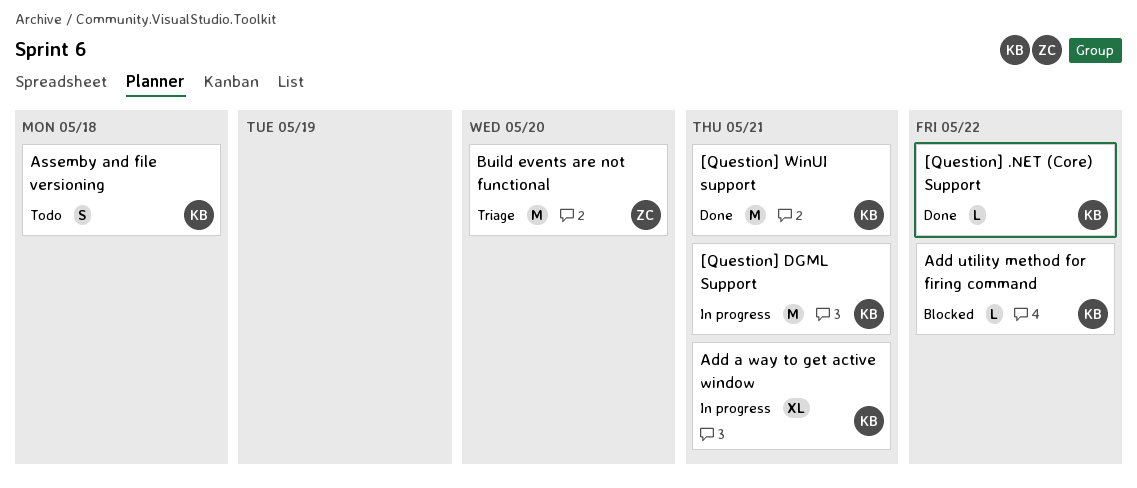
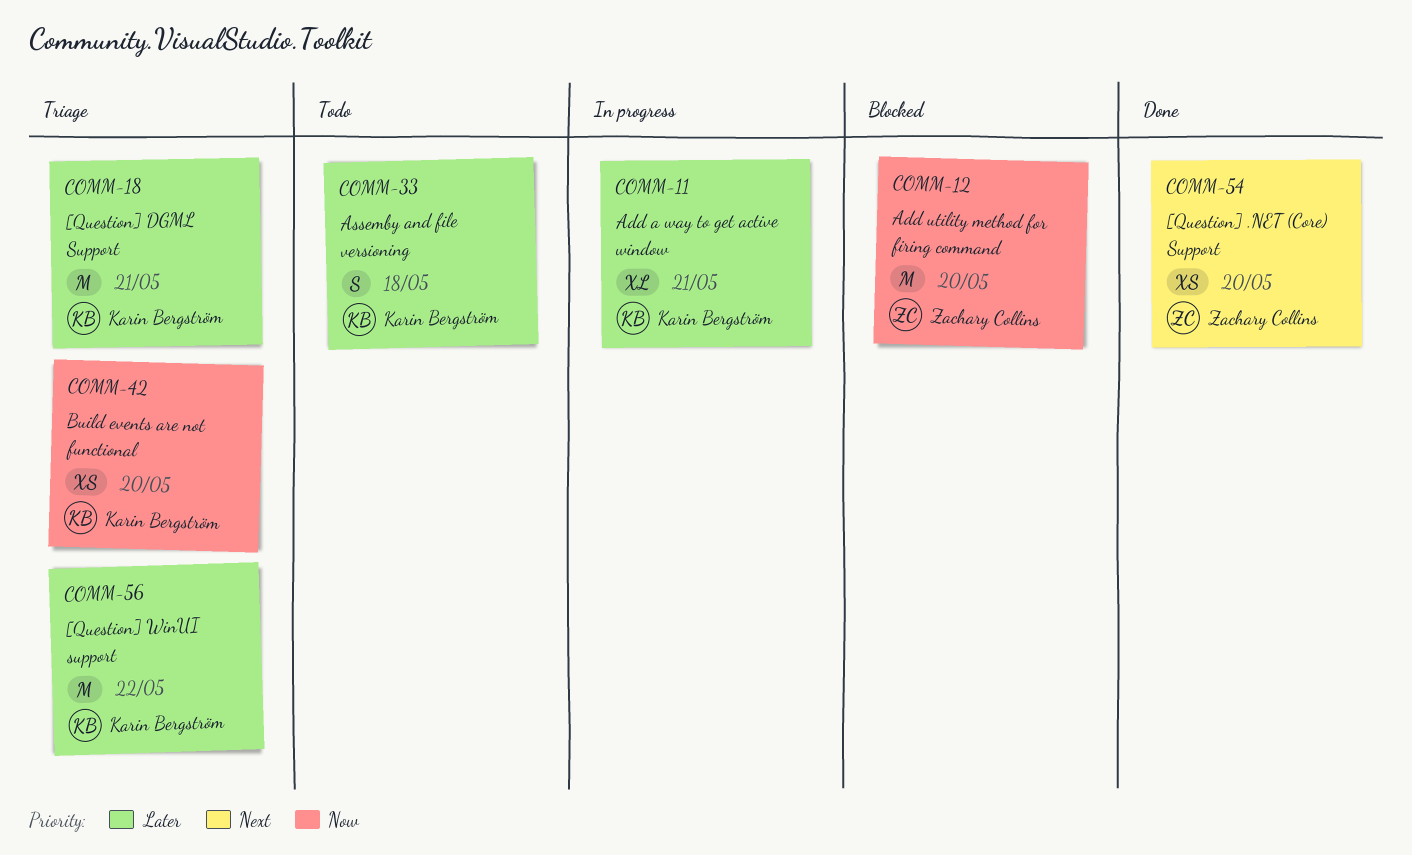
[Question] .NET (Core) Support, owner: Karin Bergström -> Zachary Collins
[Question] .NET (Core) Support, estimate: L -> XS
[Question] .NET (Core) Support, due: May 22 -> May 20
[Question] DGML Support, status: In progress -> Triage
[Question] WinUI support, status: Done -> Triage
[Question] WinUI support, due: May 21 -> May 22
Add utility method for firing command, owner: Karin Bergström -> Zachary Collins
Add utility method for firing command, estimate: L -> M
Add utility method for firing command, due: May 22 -> May 20
Build events are not functional, owner: Zachary Collins -> Karin Bergström
Build events are not functional, estimate: M -> XS

